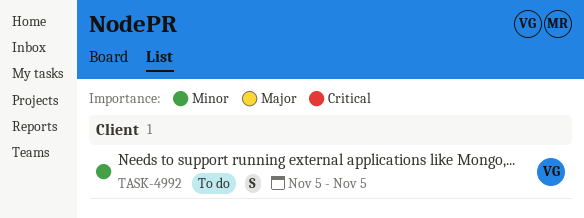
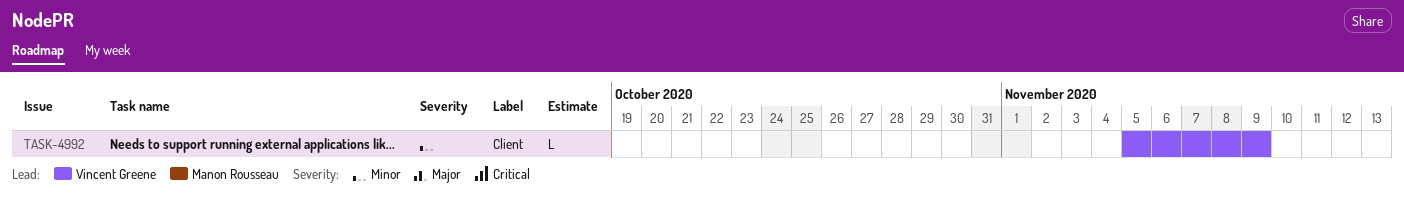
TASK-4992, estimate: S -> L
TASK-4992, due: Nov 5 -> Nov 9

